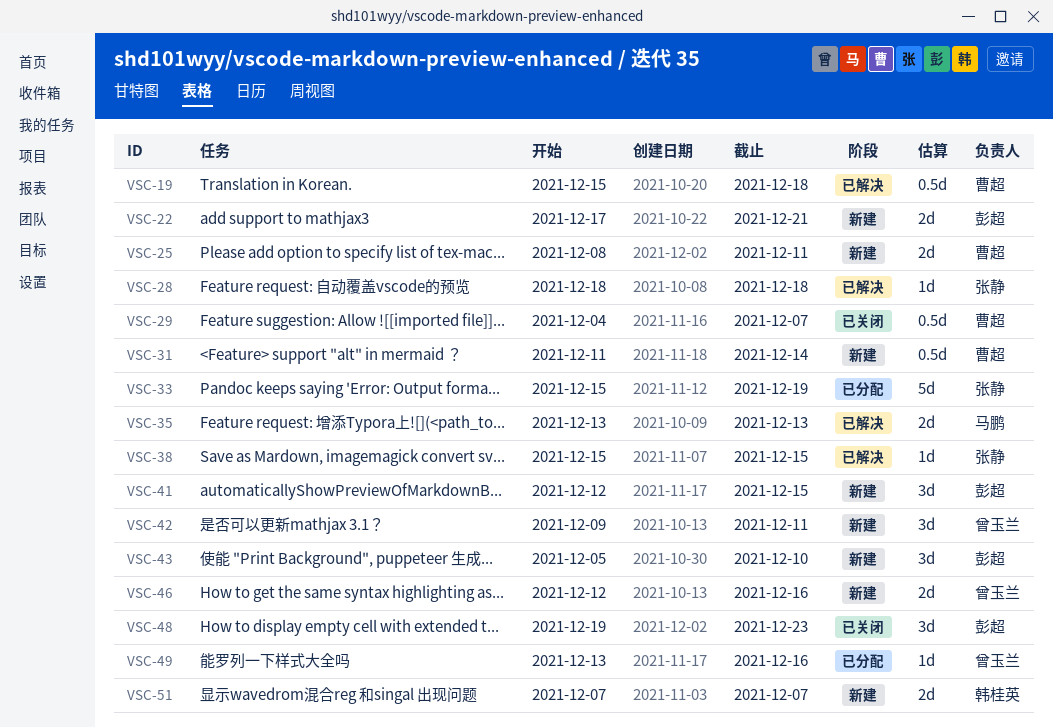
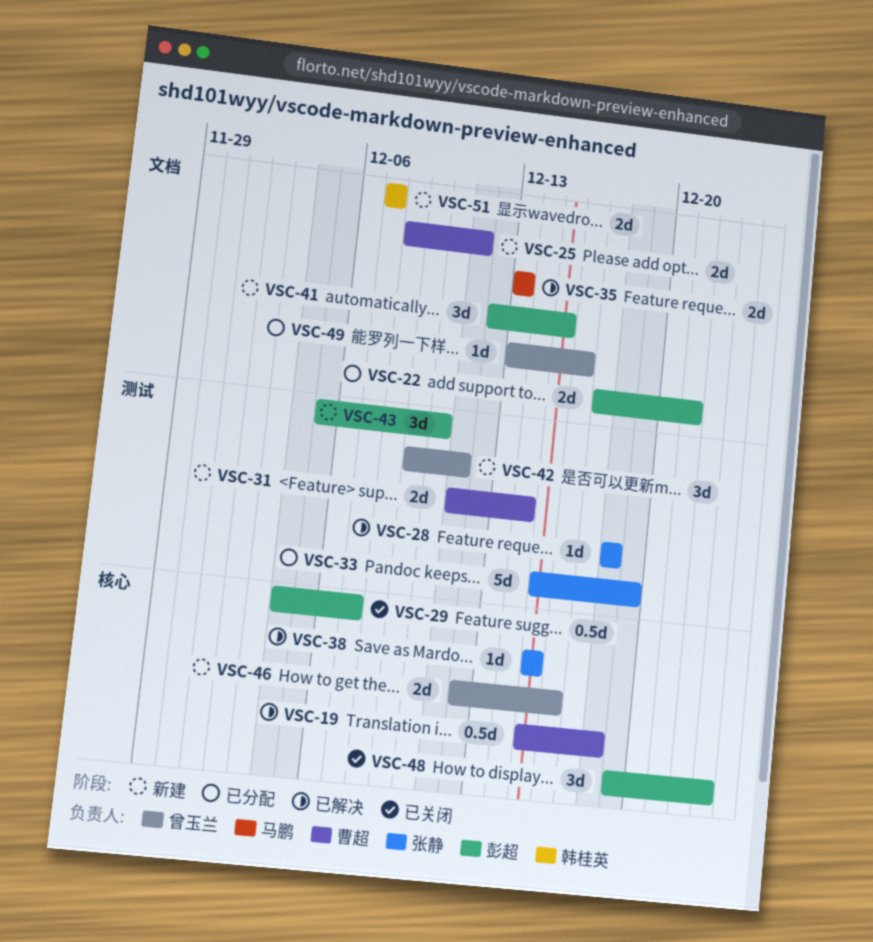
VSC-22, status: 新建 -> 已分配
VSC-29, owner: 曹超 -> 彭超
VSC-31, estimate: 0.5d -> 2d

